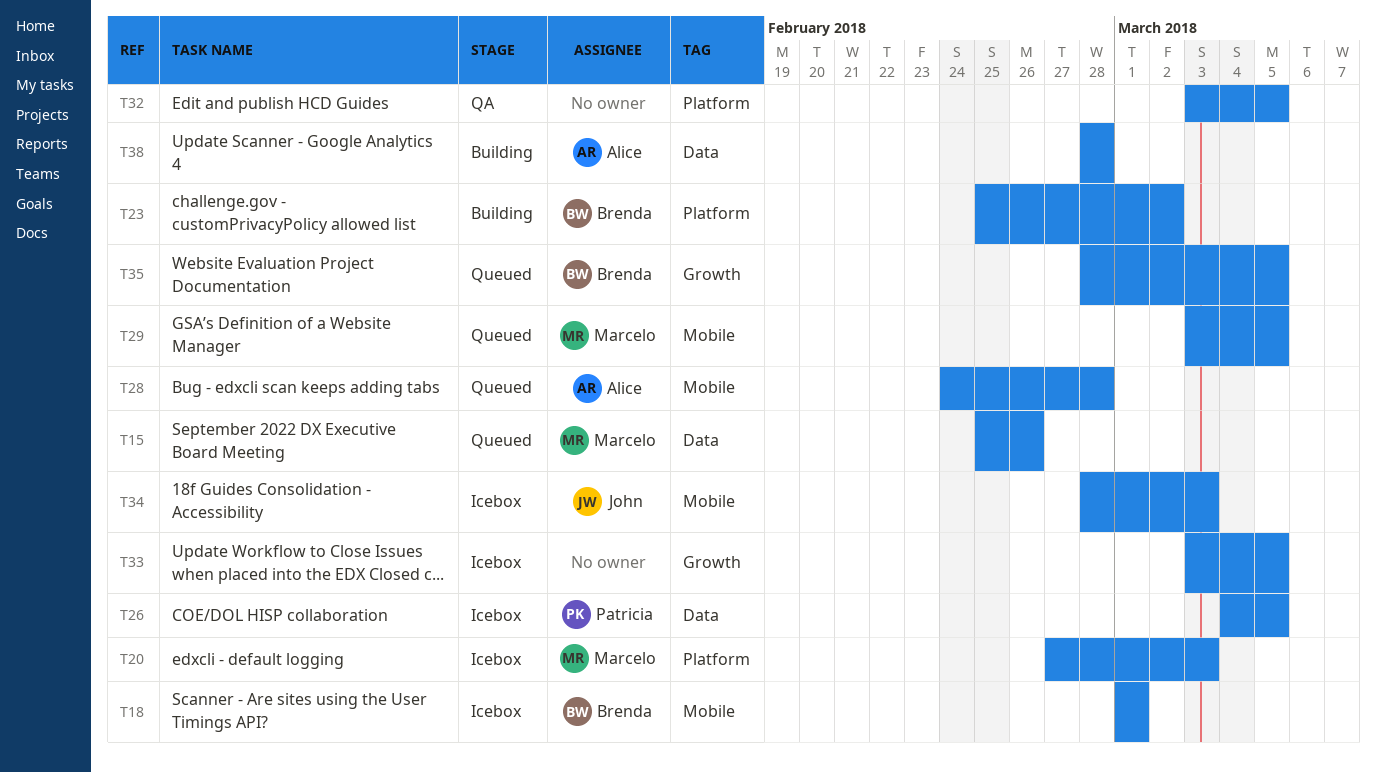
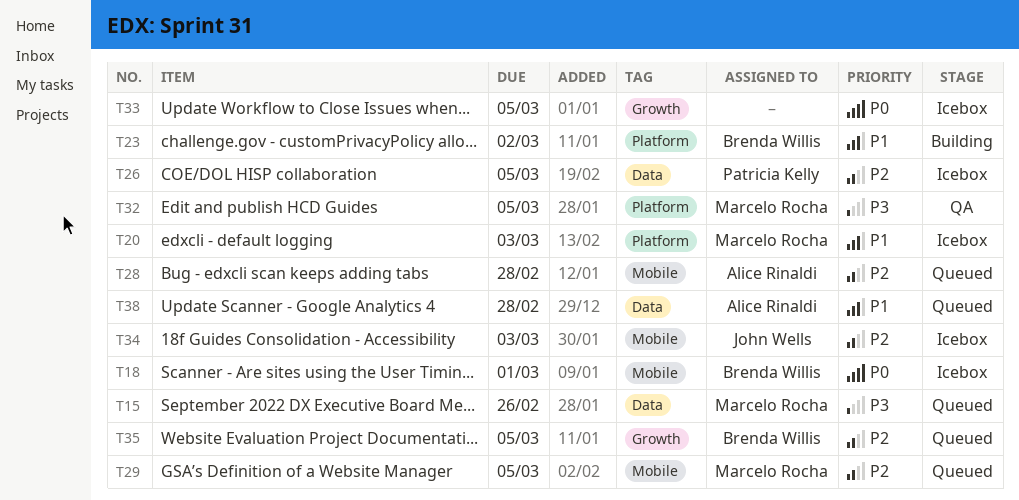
T32, owner: none -> Marcelo Rocha
T38, status: Building -> Queued

